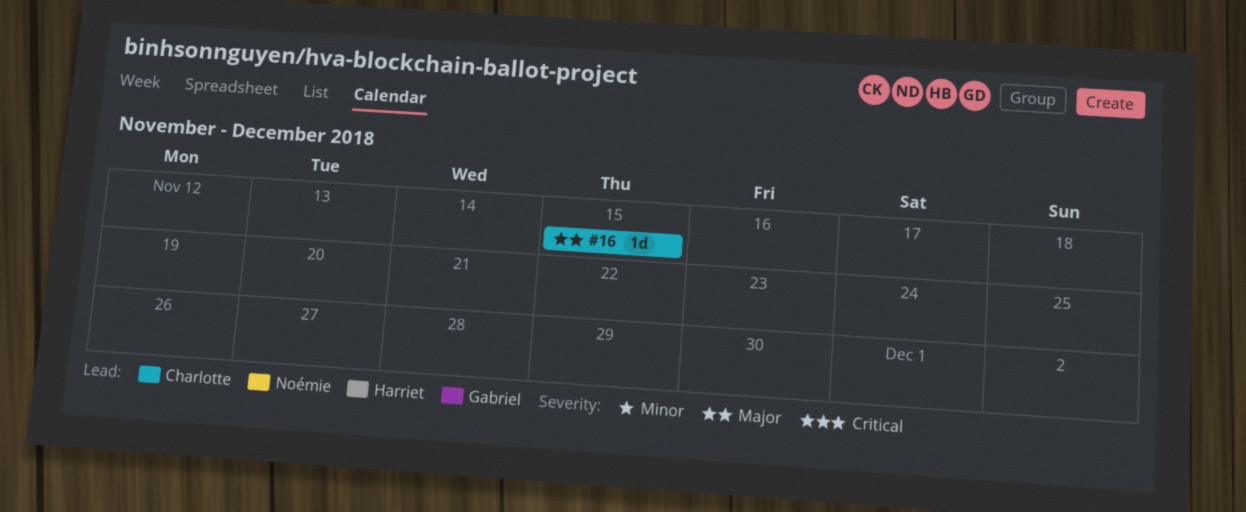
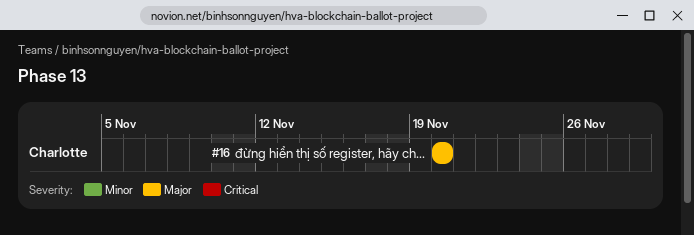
#16, start: Nov 15 -> Nov 20
#16, due: Nov 15 -> Nov 20

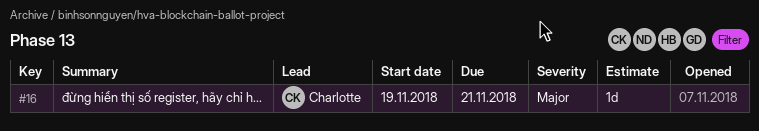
#16, start: Nov 20 -> Nov 19
#16, due: Nov 20 -> Nov 21

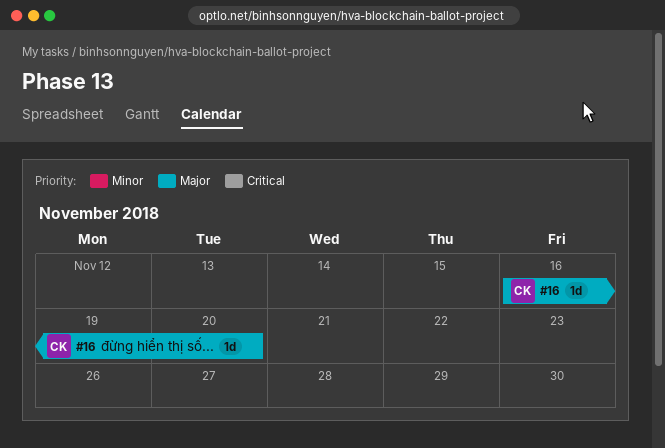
#16, start: Nov 19 -> Nov 16
#16, due: Nov 21 -> Nov 20

